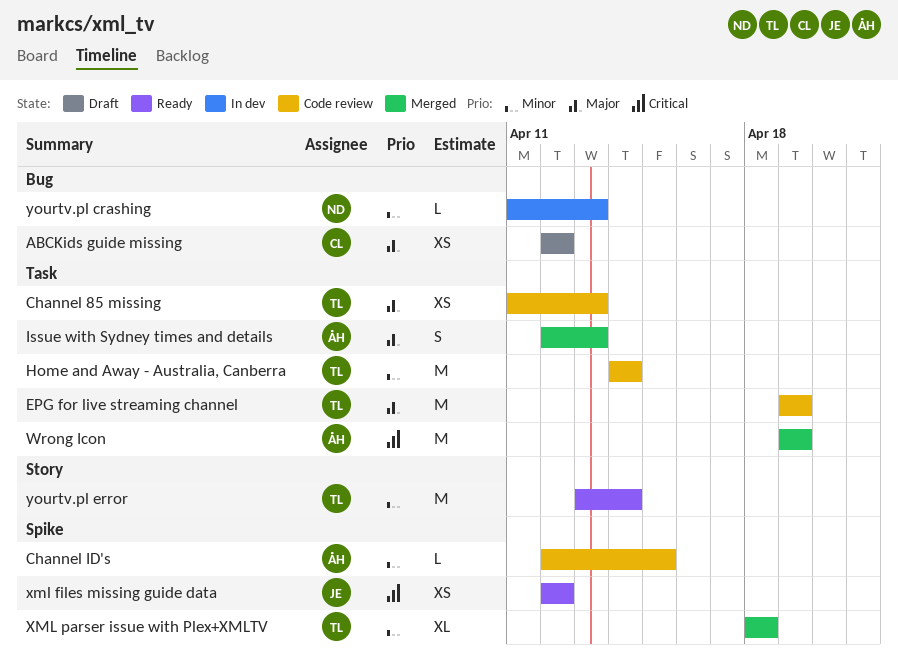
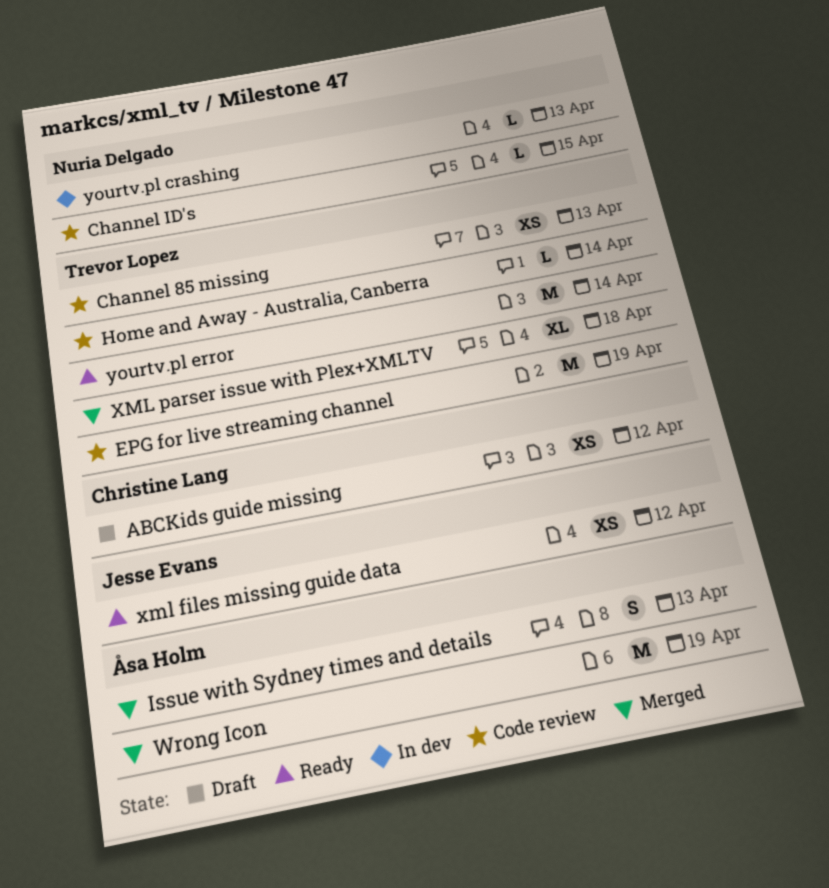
Channel ID's, owner: Åsa Holm -> Nuria Delgado
Home and Away - Australia, Canberra, estimate: M -> L

